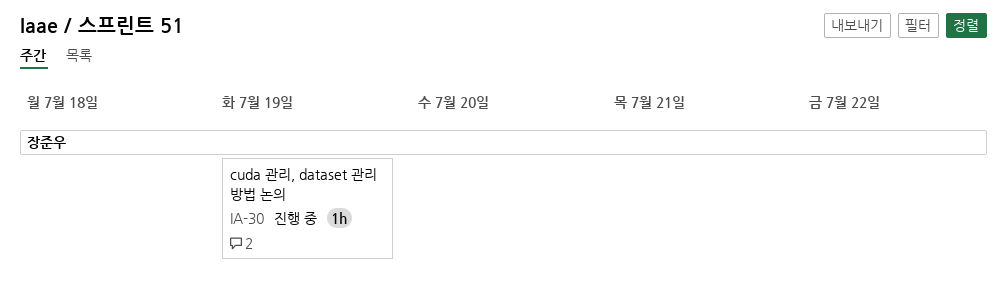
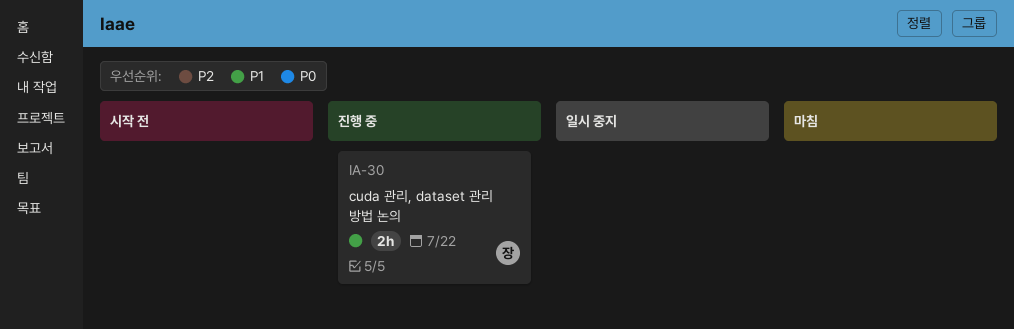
IA-30, estimate: 1h -> 2h
IA-30, due: Jul 19 -> Jul 22

